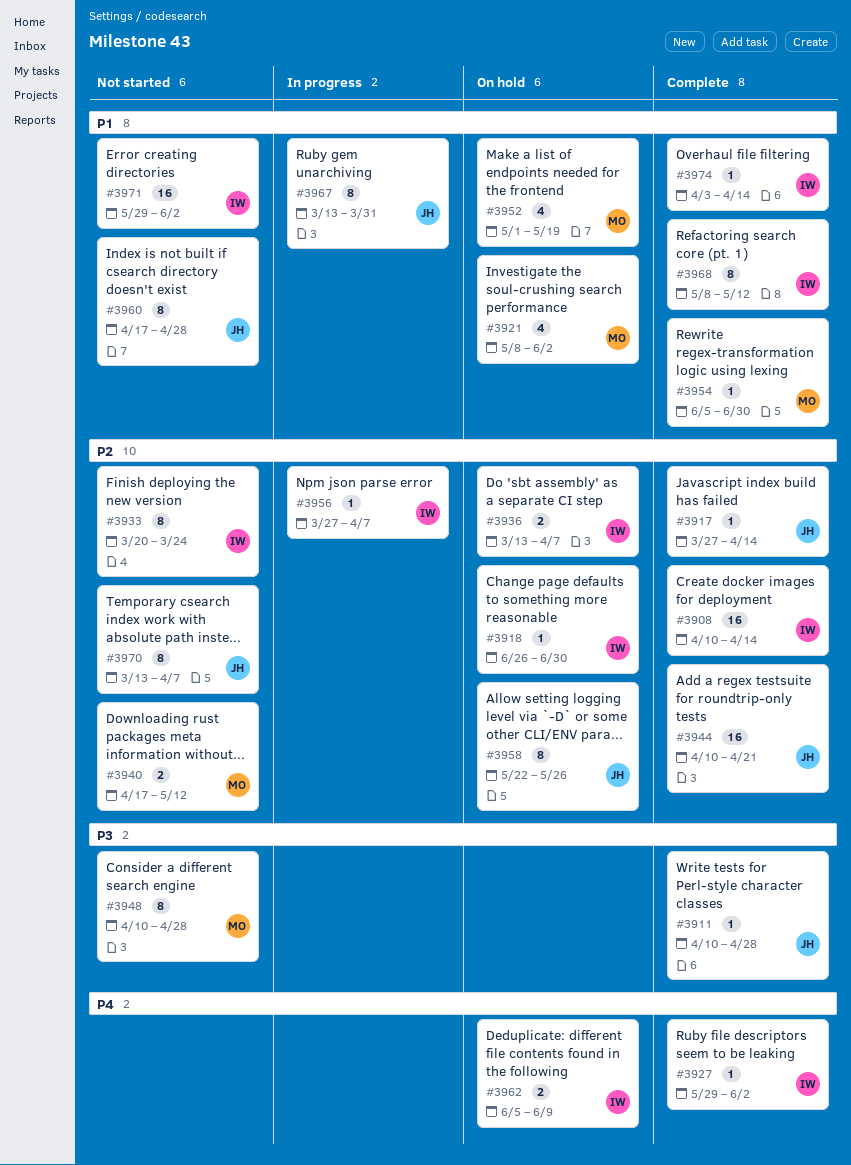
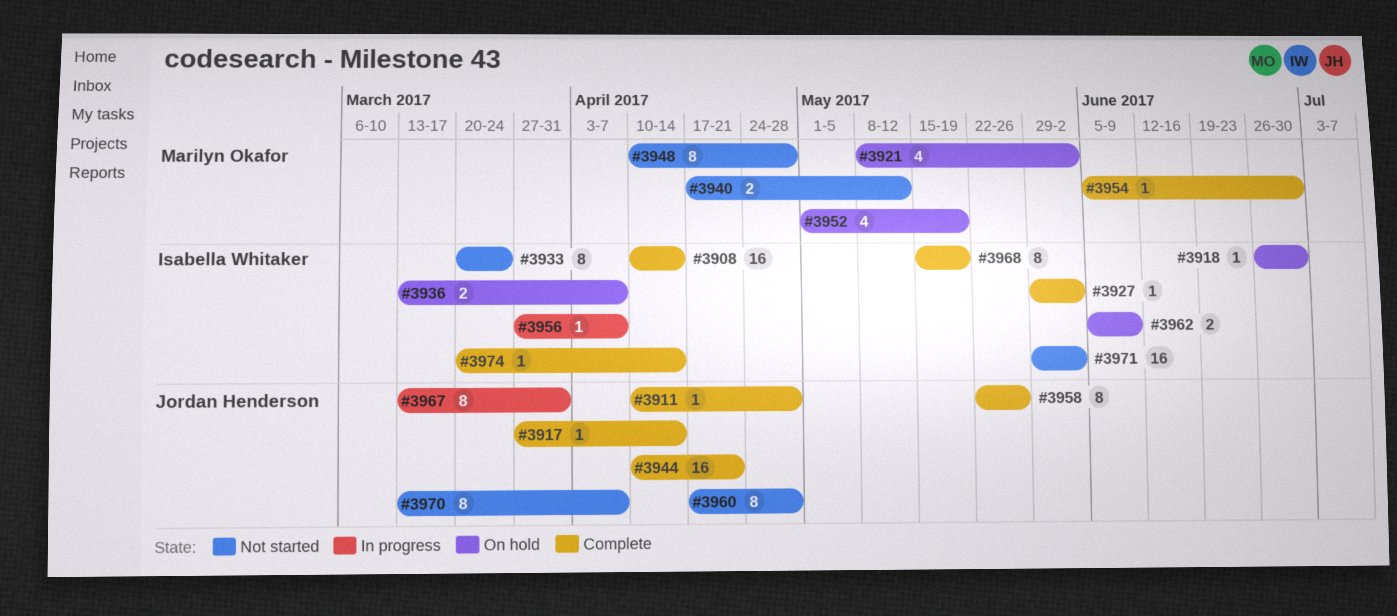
#3958, status: On hold -> Complete
#3968, start: May 8 -> May 15
#3968, due: May 12 -> May 19
#3974, start: Apr 3 -> Mar 20

